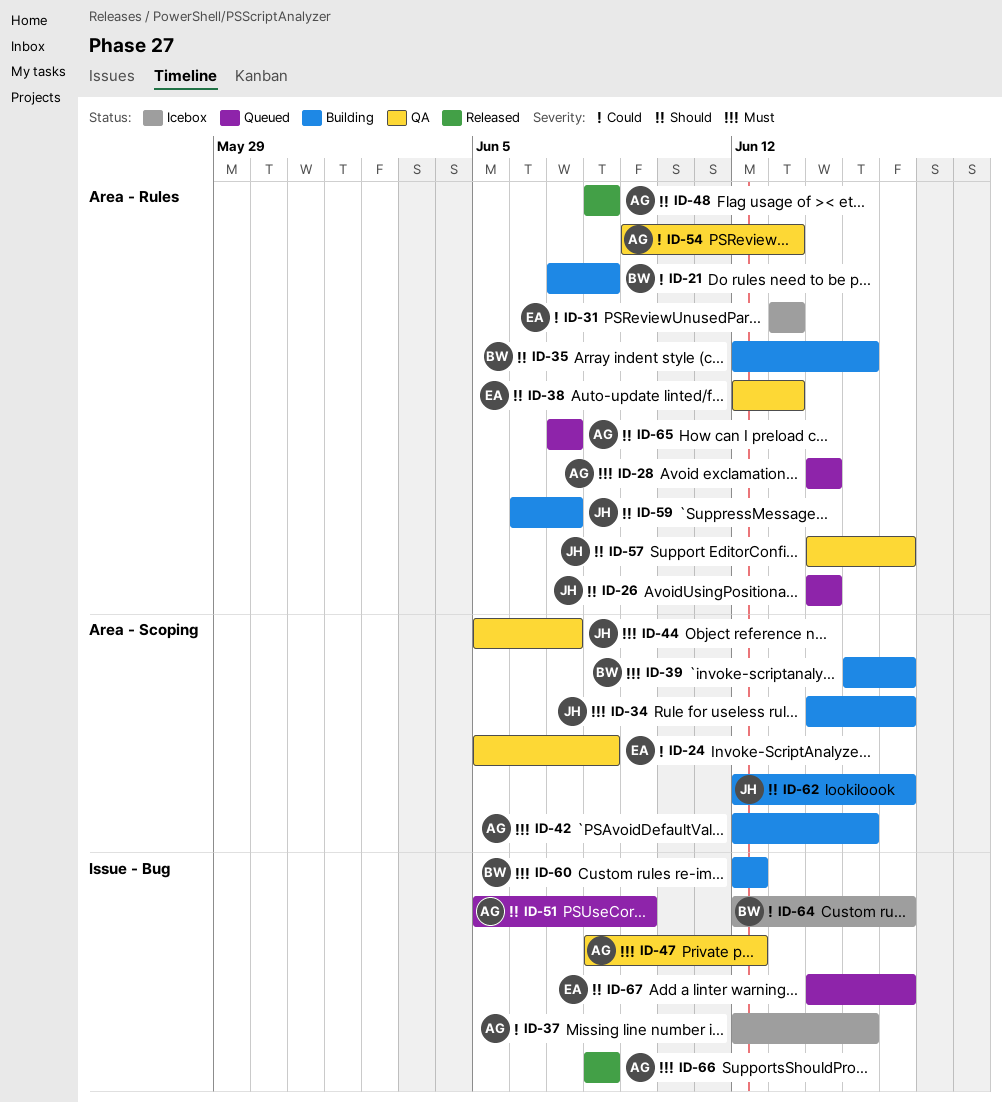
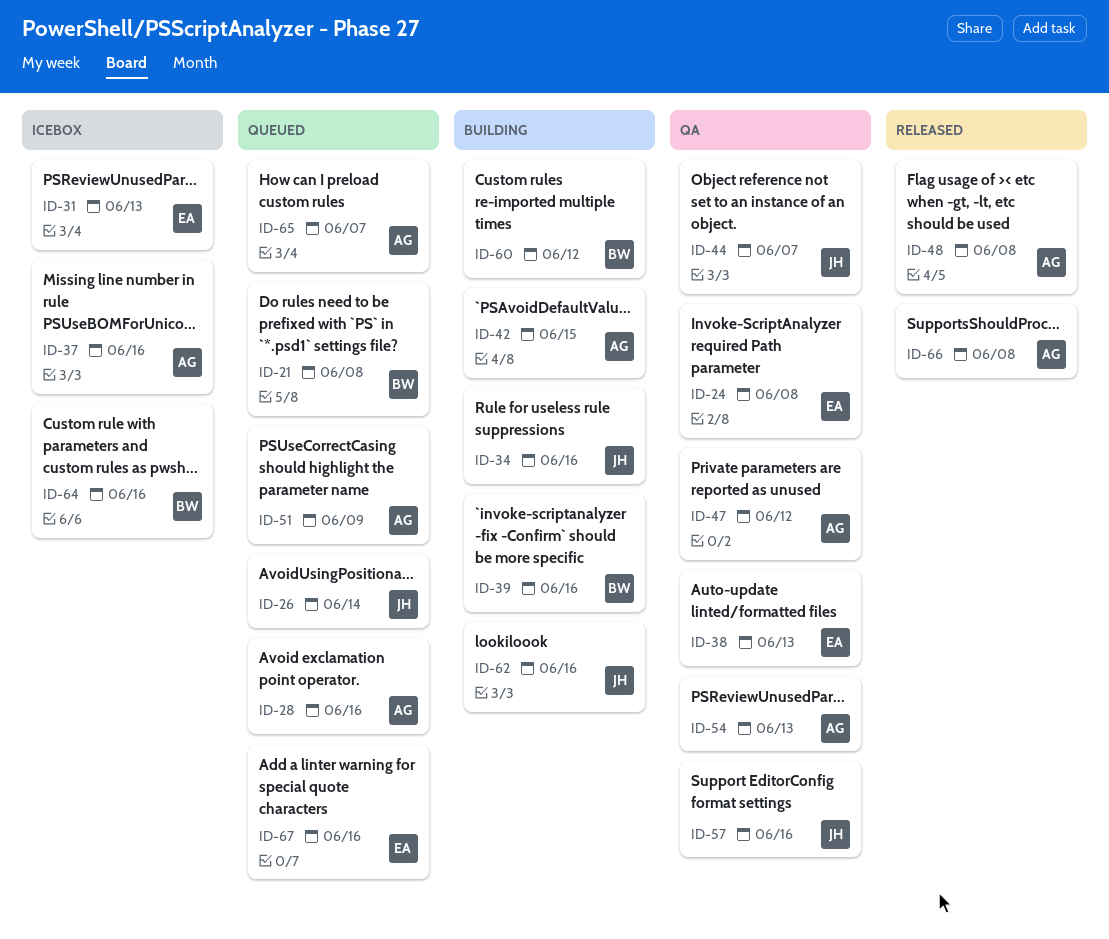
ID-21, status: Building -> Queued
ID-28, due: Jun 14 -> Jun 16
ID-35: present -> none
ID-37, due: Jun 15 -> Jun 16
ID-59: present -> none

